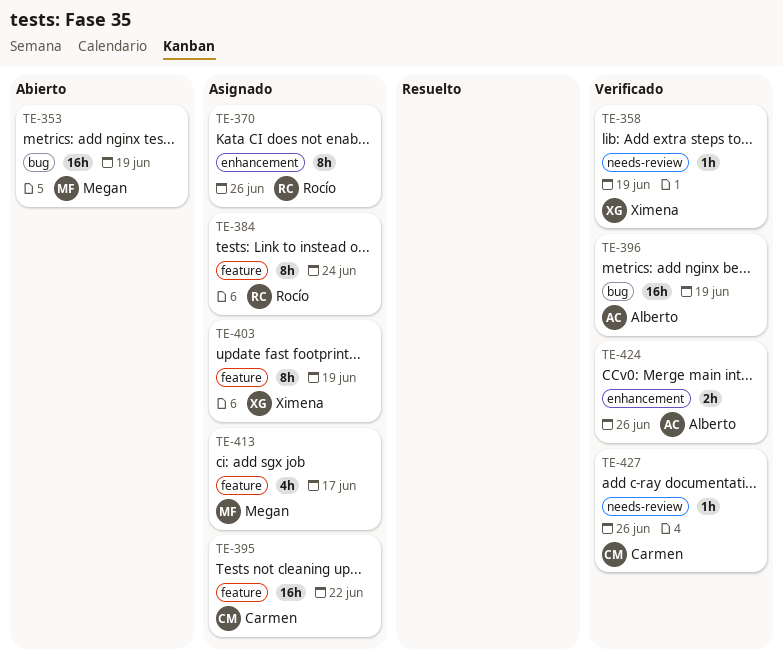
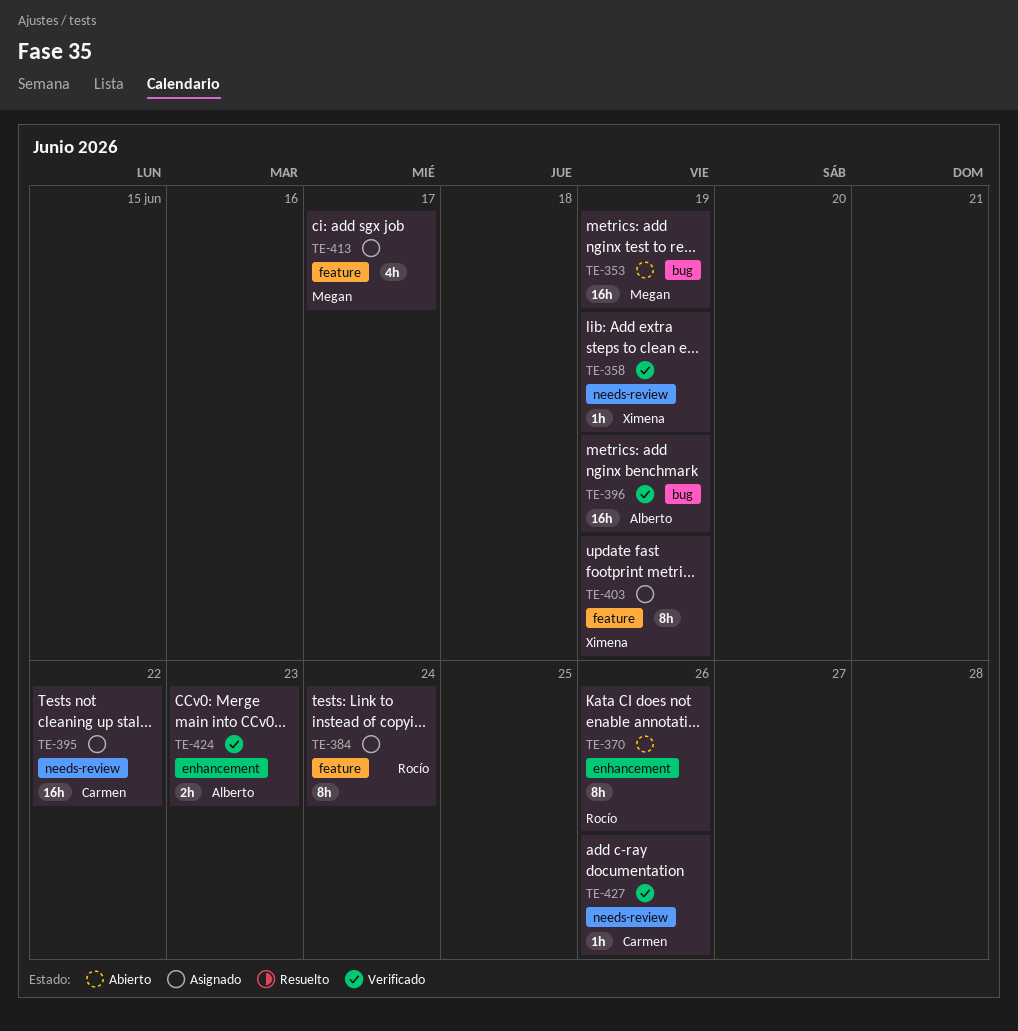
TE-370, status: Asignado -> Abierto
TE-395, label: feature -> needs-review
TE-424, due: Jun 26 -> Jun 23

